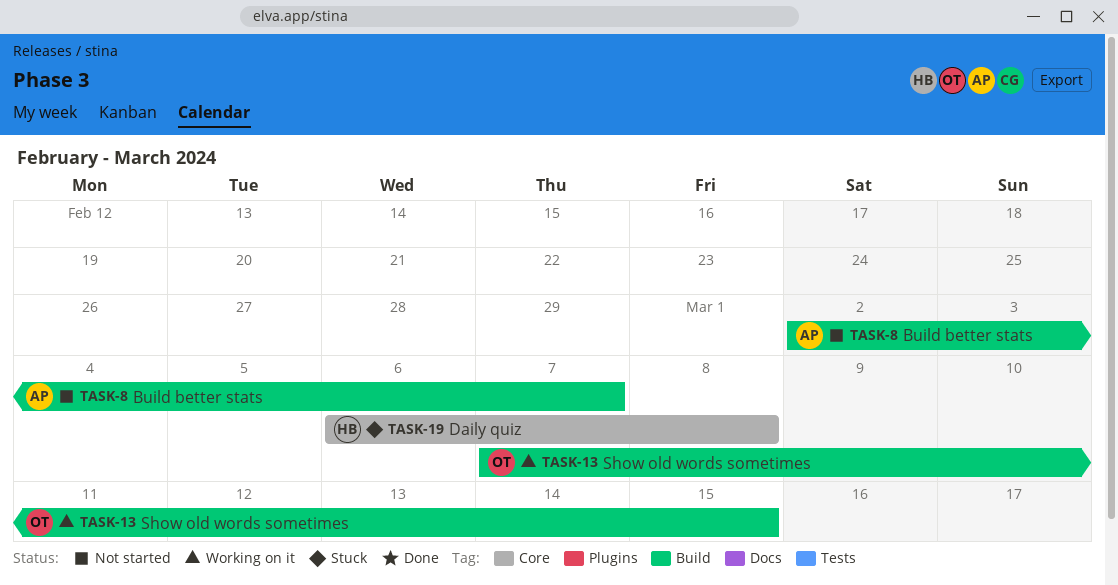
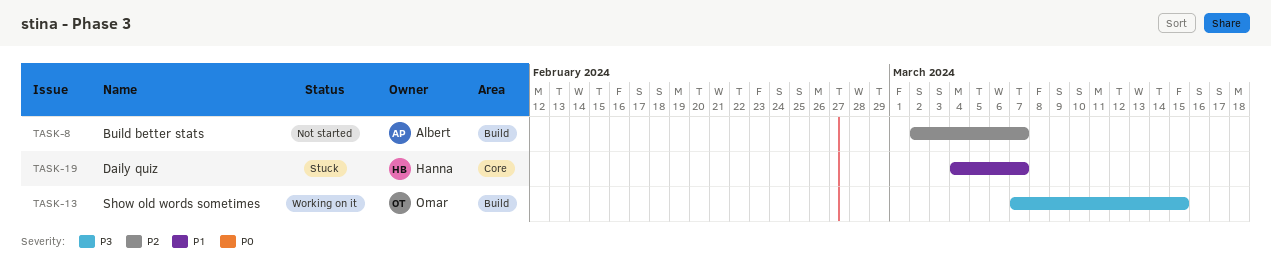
TASK-19, start: Mar 6 -> Mar 4
TASK-19, due: Mar 8 -> Mar 7

